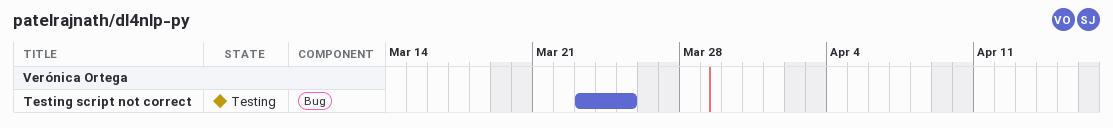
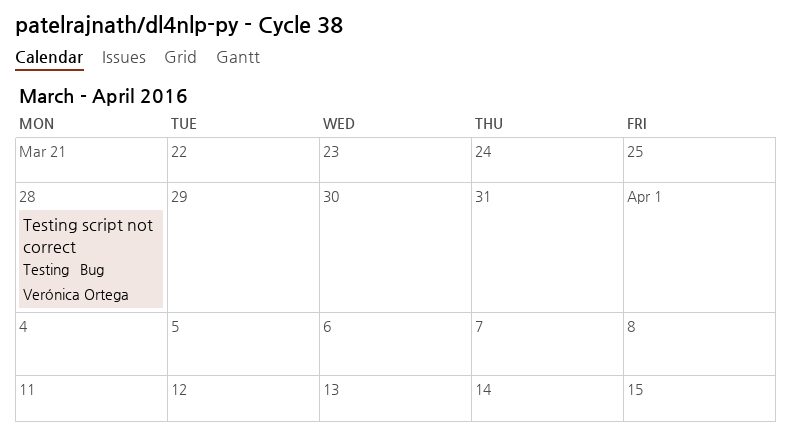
Testing script not correct, due: Mar 25 -> Mar 28

